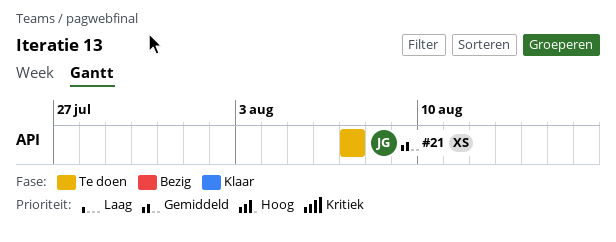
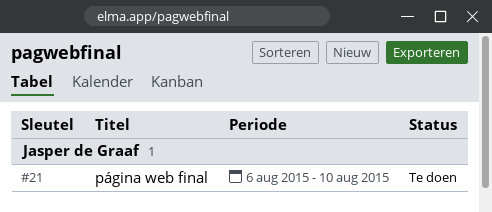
#21, start: Aug 7 -> Aug 6
#21, due: Aug 7 -> Aug 10

